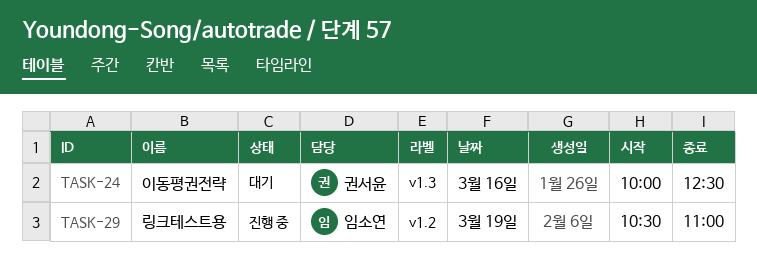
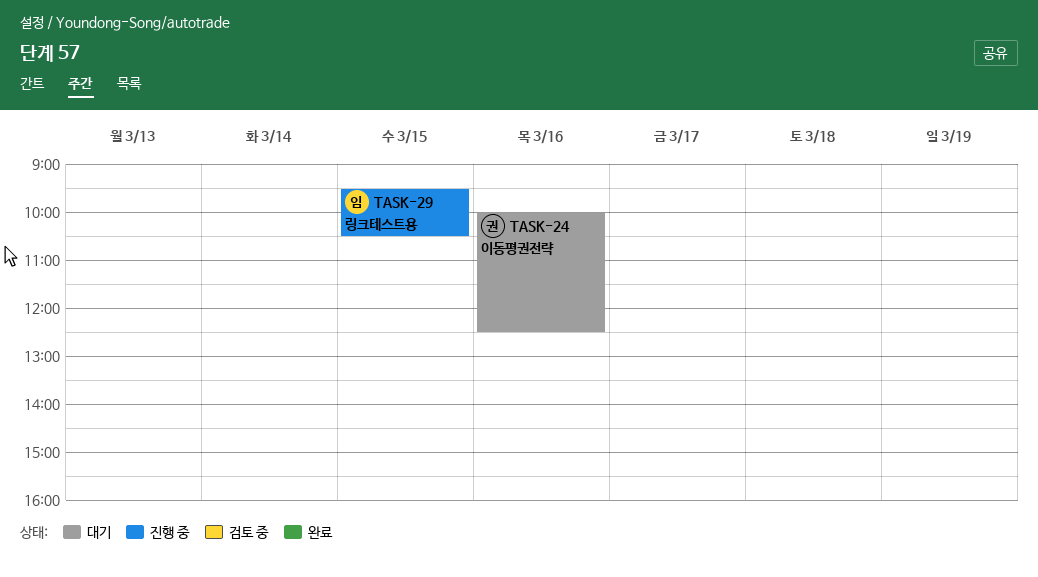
TASK-29, day: Mar 19 -> Mar 15
TASK-29, begins: 10:30 -> 09:30
TASK-29, ends: 11:00 -> 10:30

